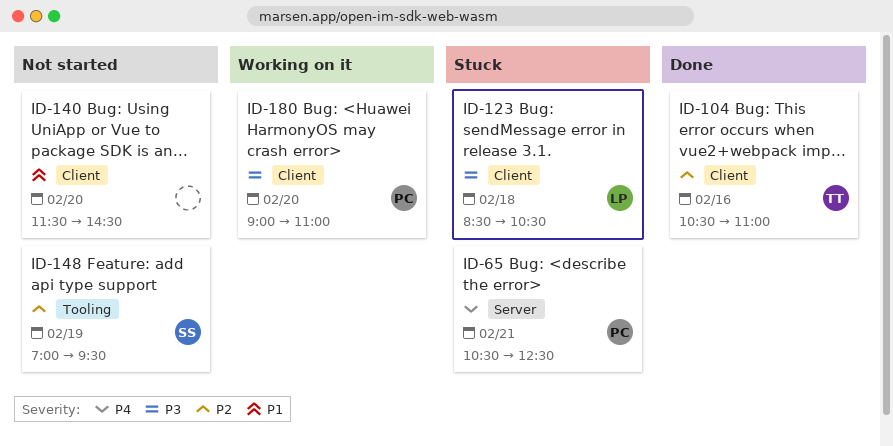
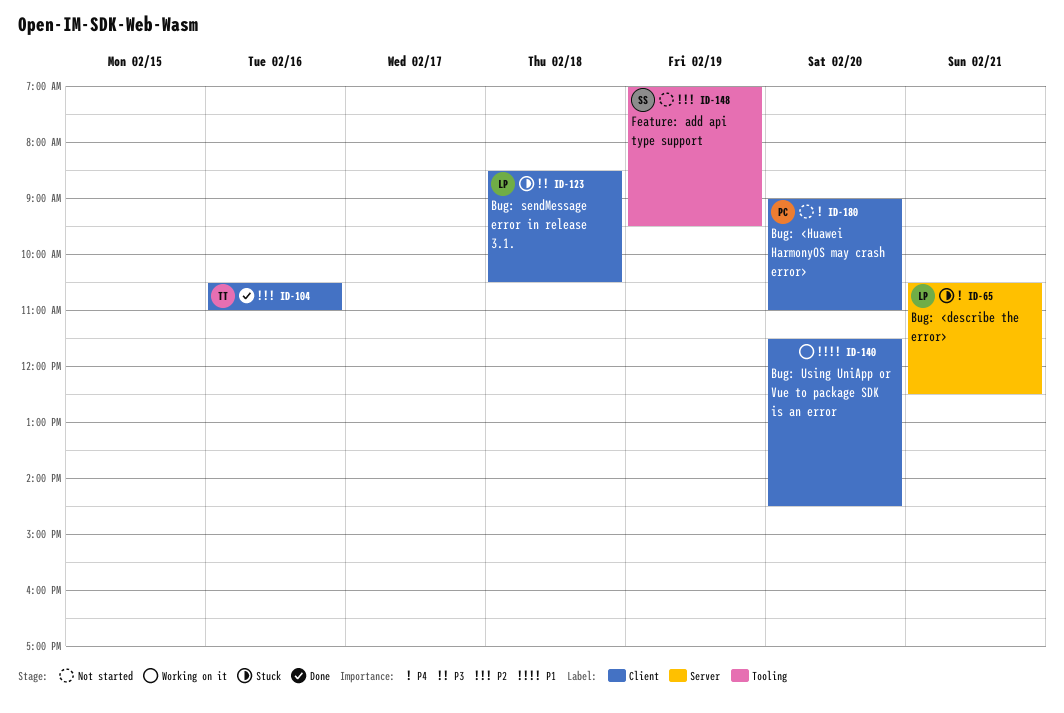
ID-65, owner: PC -> LP
ID-140, status: Not started -> Working on it
ID-180, status: Working on it -> Not started
ID-180, priority: P3 -> P4

